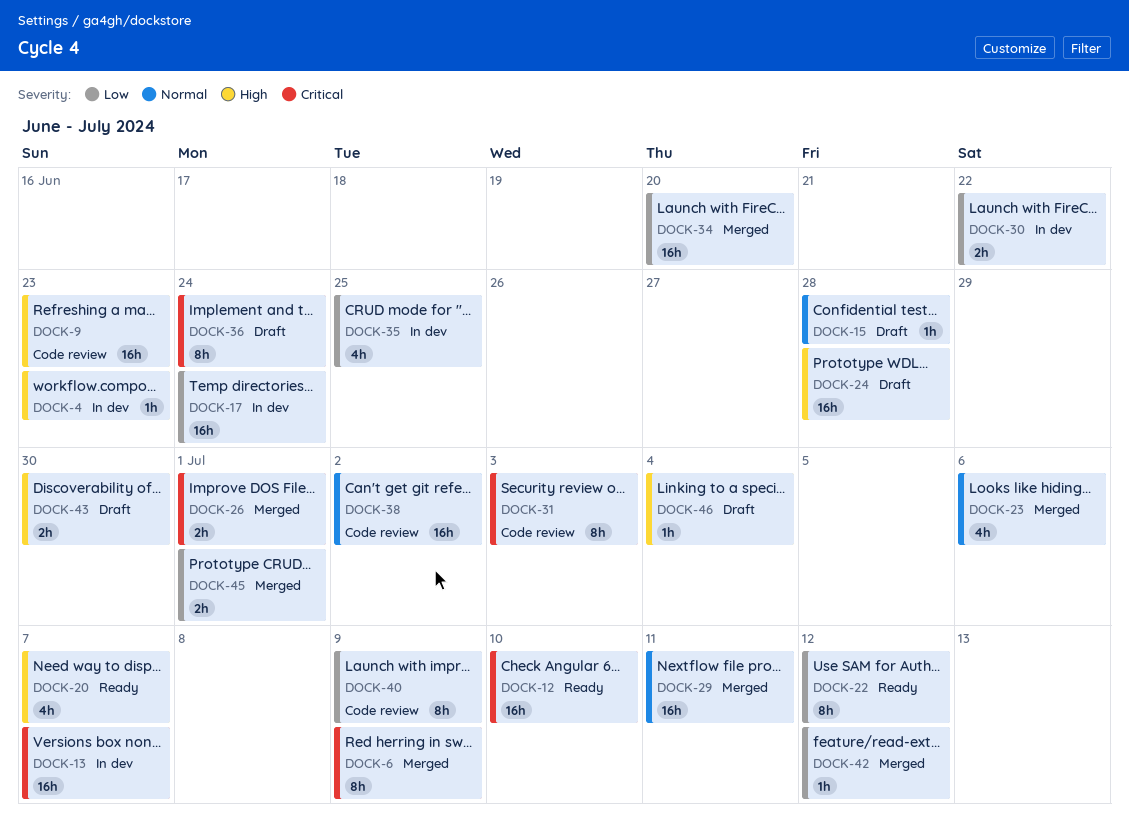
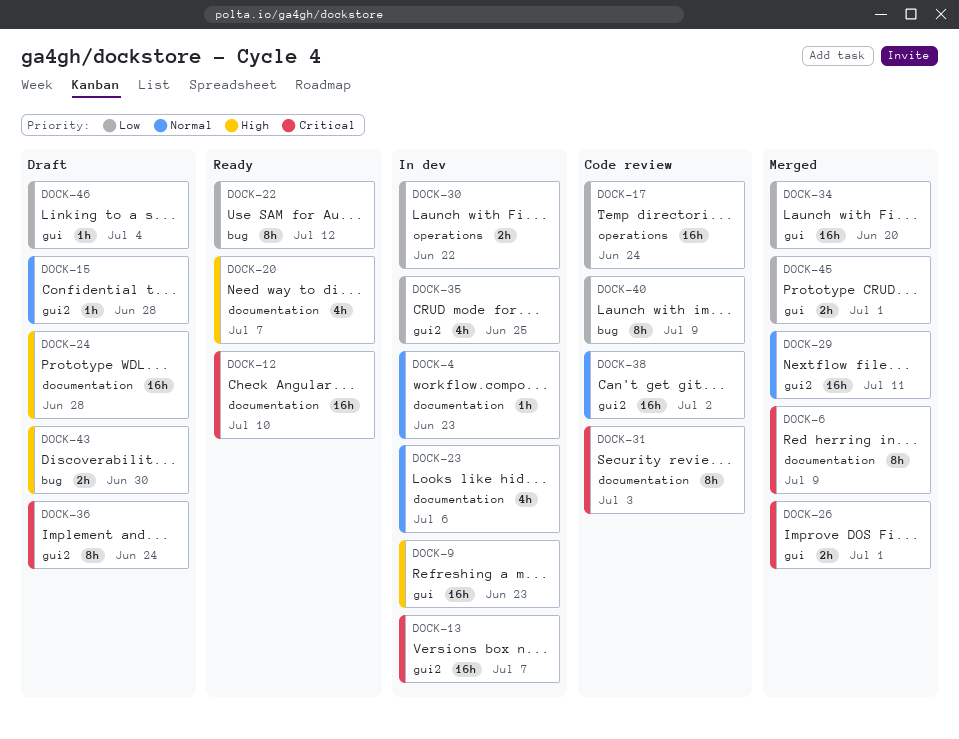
DOCK-4, priority: High -> Normal
DOCK-9, status: Code review -> In dev
DOCK-17, status: In dev -> Code review
DOCK-23, status: Merged -> In dev
DOCK-42: present -> none
DOCK-46, priority: High -> Low

